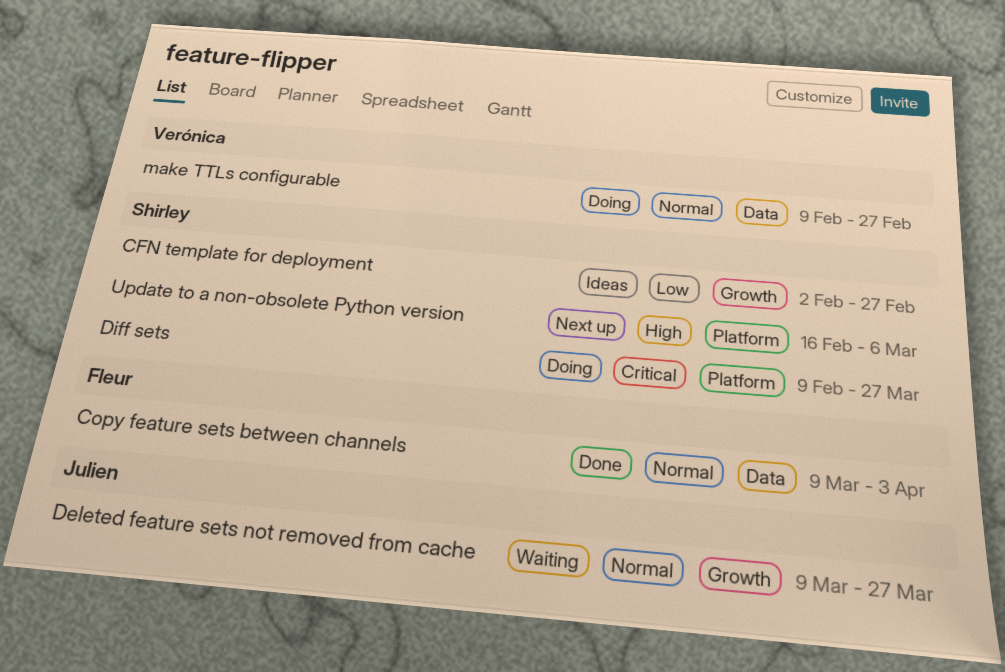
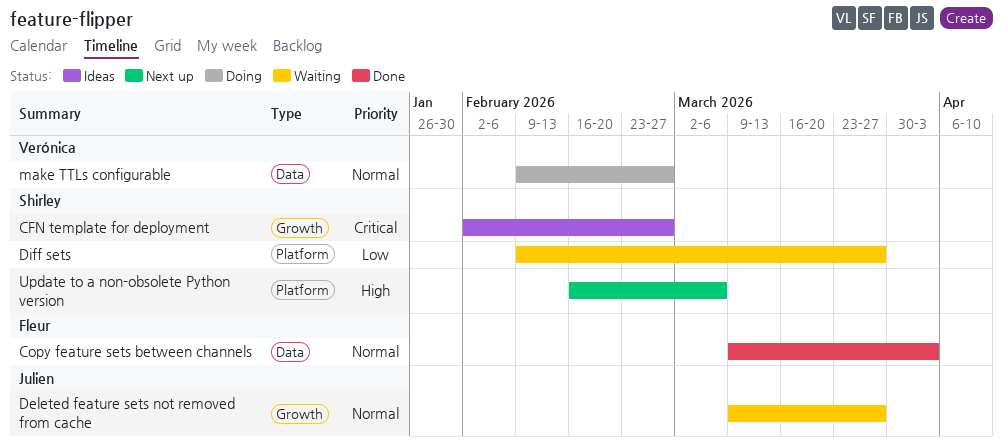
CFN template for deployment, priority: Low -> Critical
Diff sets, status: Doing -> Waiting
Diff sets, priority: Critical -> Low

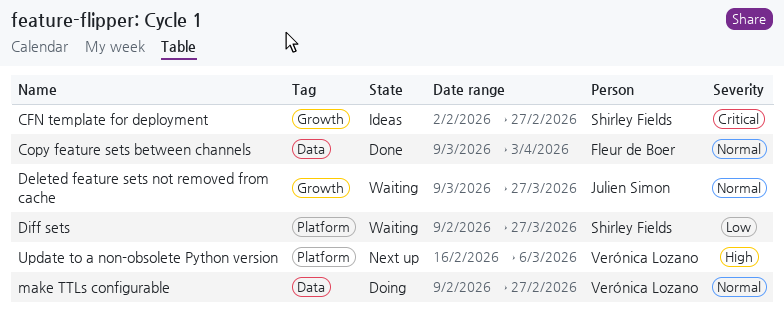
Update to a non-obsolete Python version, owner: Shirley Fields -> Verónica Lozano

